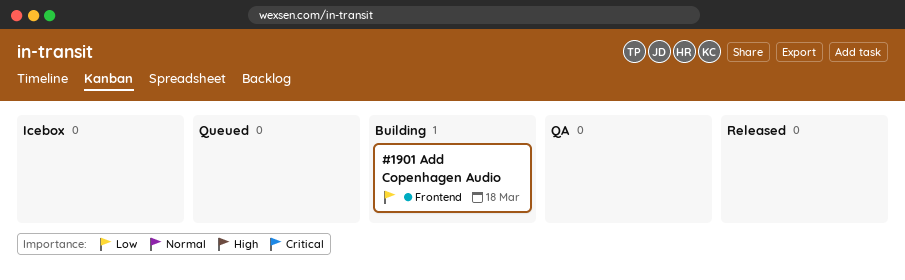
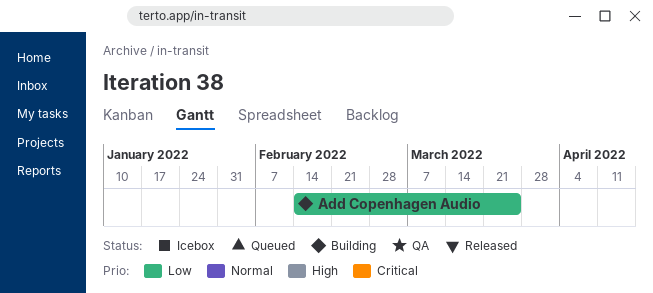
Add Copenhagen Audio, due: Mar 18 -> Mar 25

